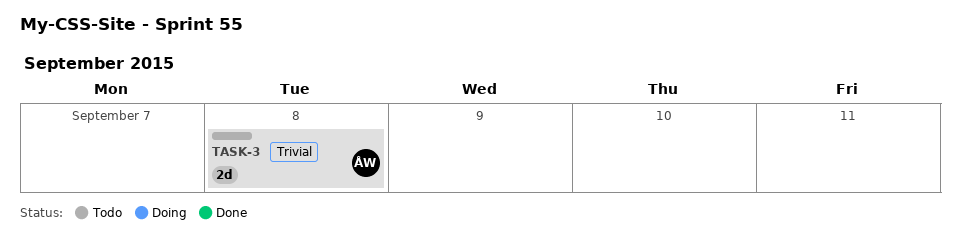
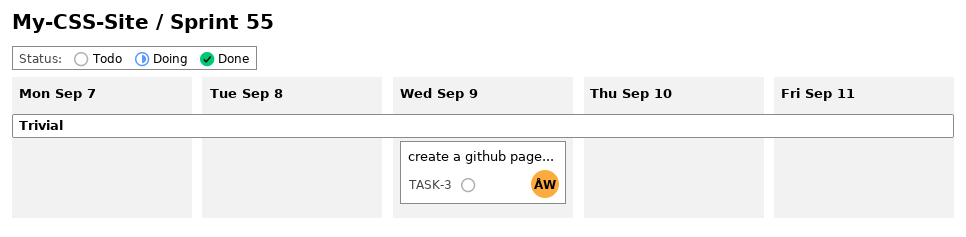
TASK-3, due: Sep 8 -> Sep 9

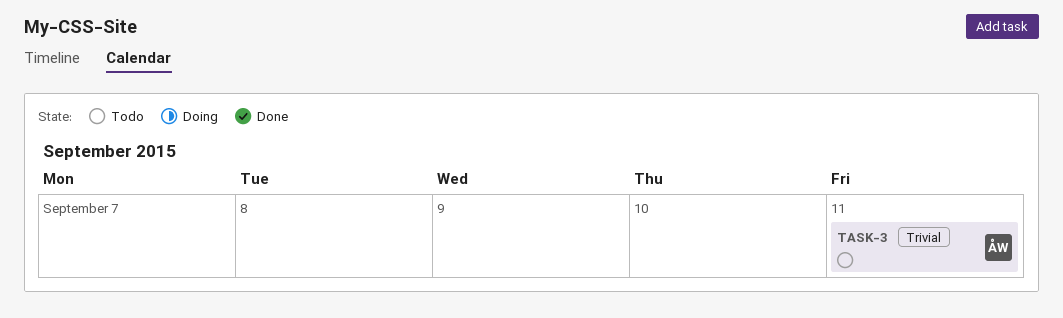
TASK-3, due: Sep 9 -> Sep 11

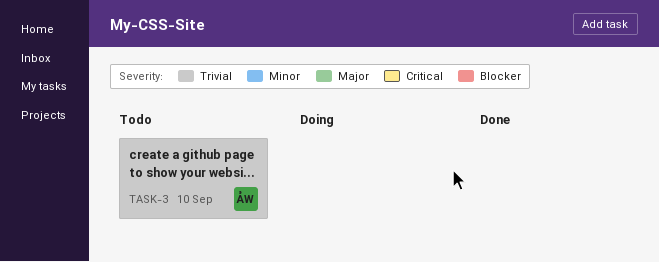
TASK-3, due: Sep 11 -> Sep 10

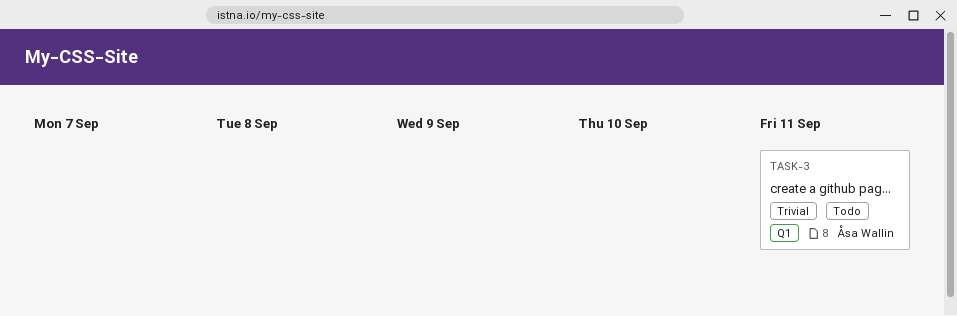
TASK-3, due: Sep 10 -> Sep 11

